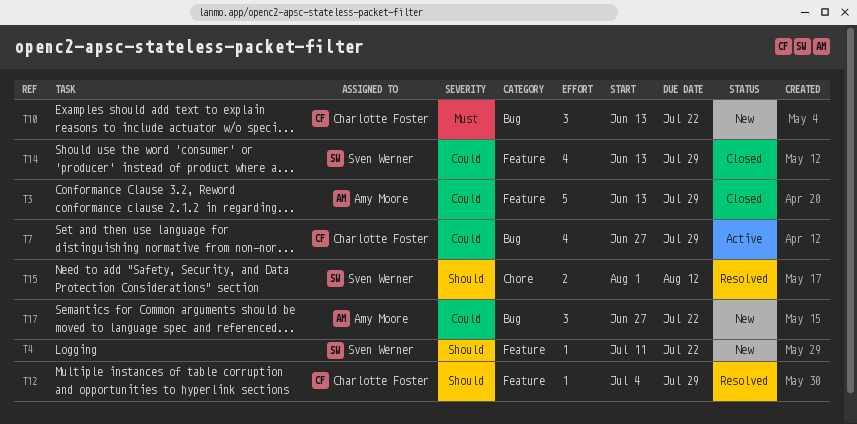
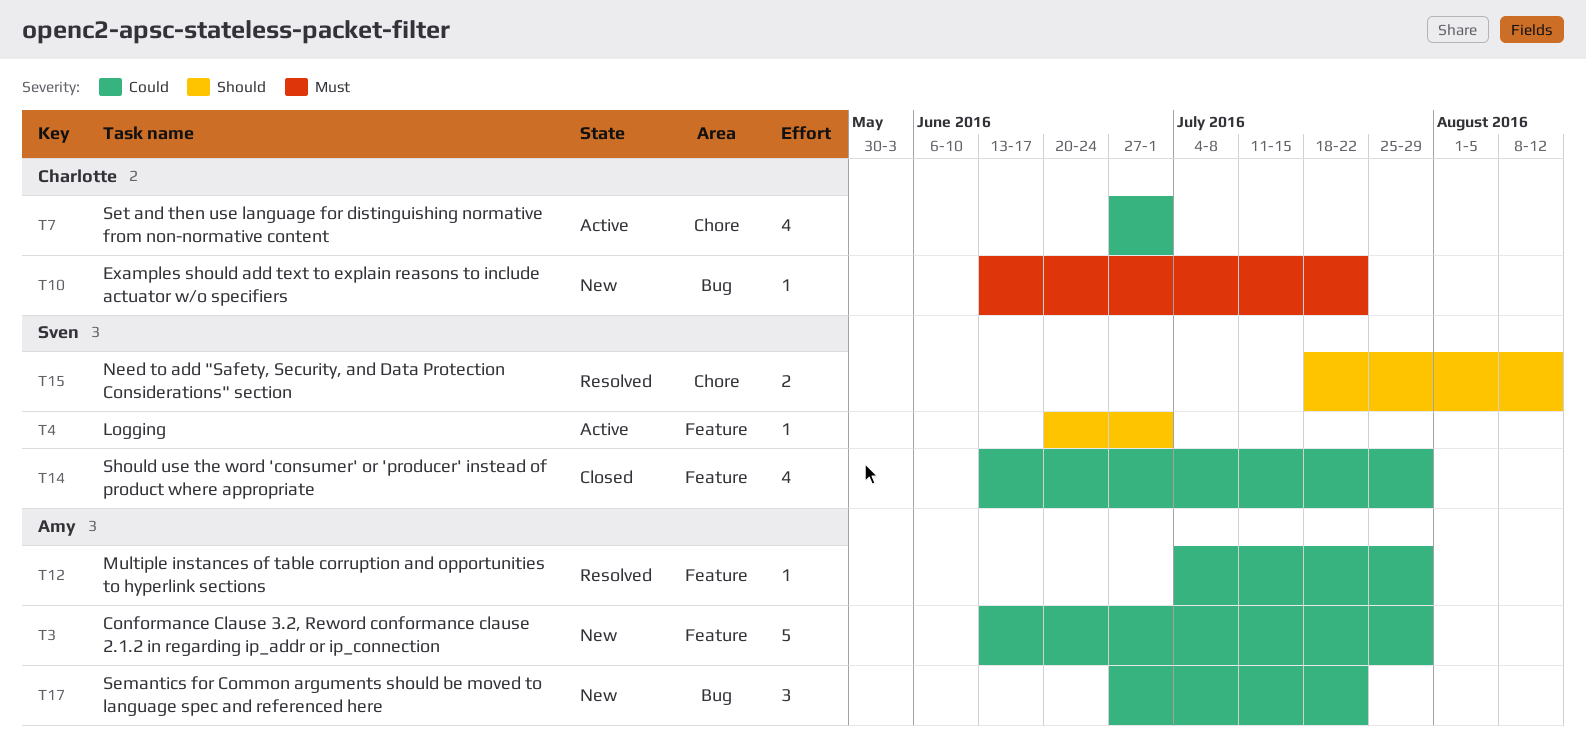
T3, status: Closed -> New
T4, status: New -> Active
T4, start: Jul 11 -> Jun 20
T4, due: Jul 22 -> Jul 1
T7, label: Bug -> Chore
T7, due: Jul 29 -> Jul 1
T10, estimate: 3 -> 1
T12, owner: Charlotte Foster -> Amy Moore
T12, priority: Should -> Could
T15, start: Aug 1 -> Jul 18

